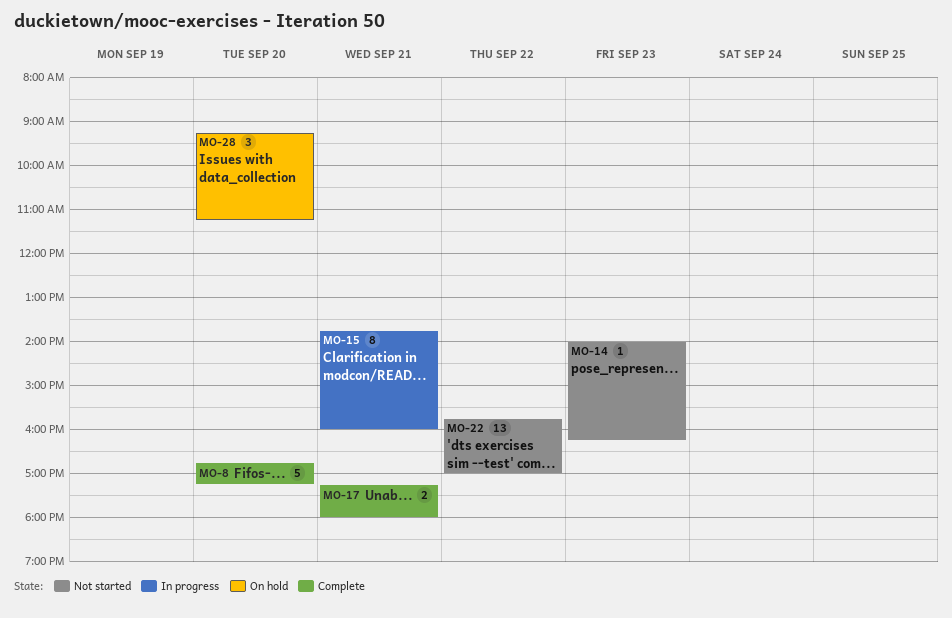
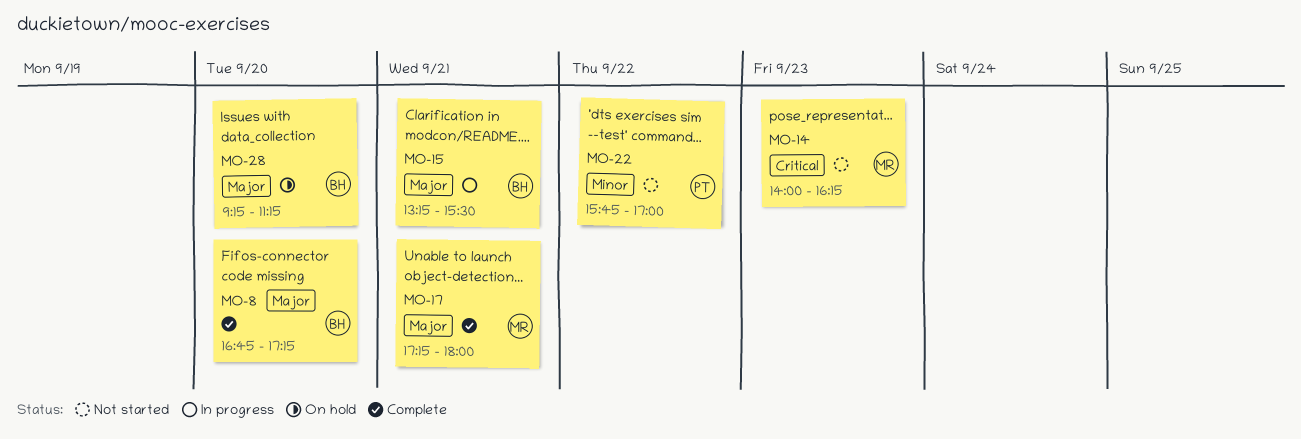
MO-15, begins: 13:45 -> 13:15
MO-15, ends: 16:00 -> 15:30

